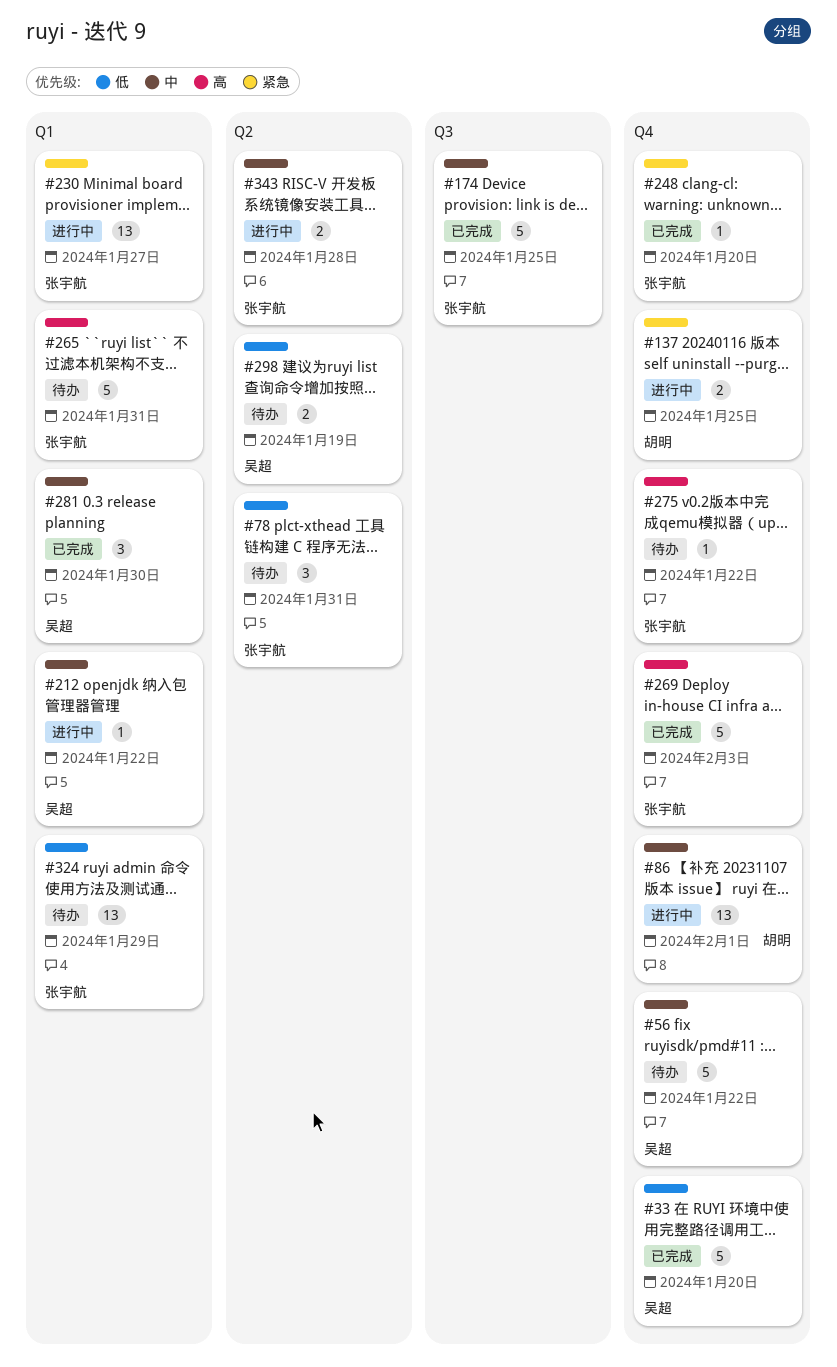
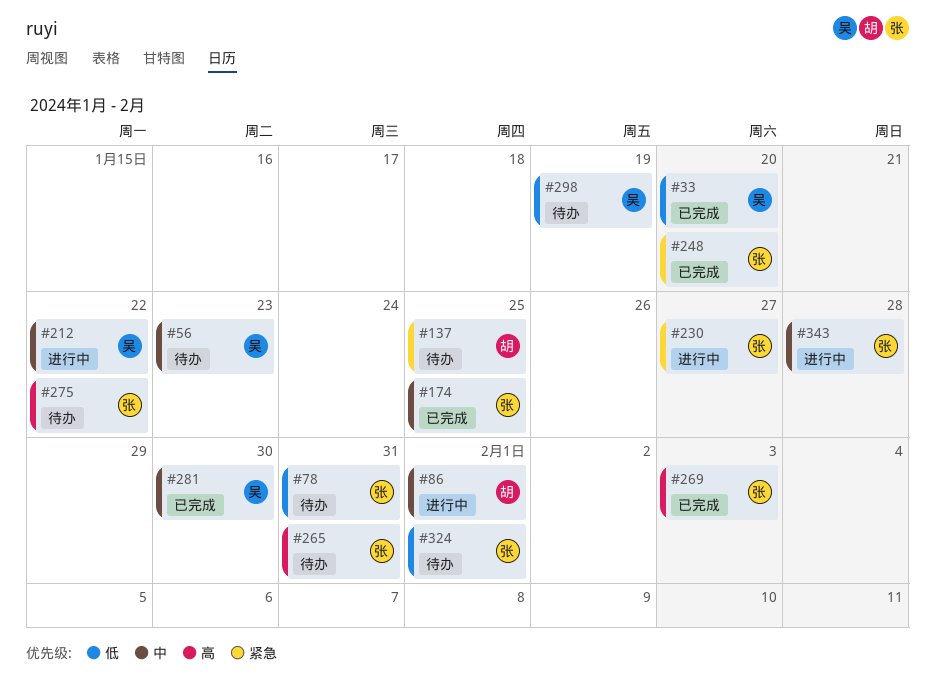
#56, due: Jan 22 -> Jan 23
#137, status: 进行中 -> 待办
#324, due: Jan 29 -> Feb 1

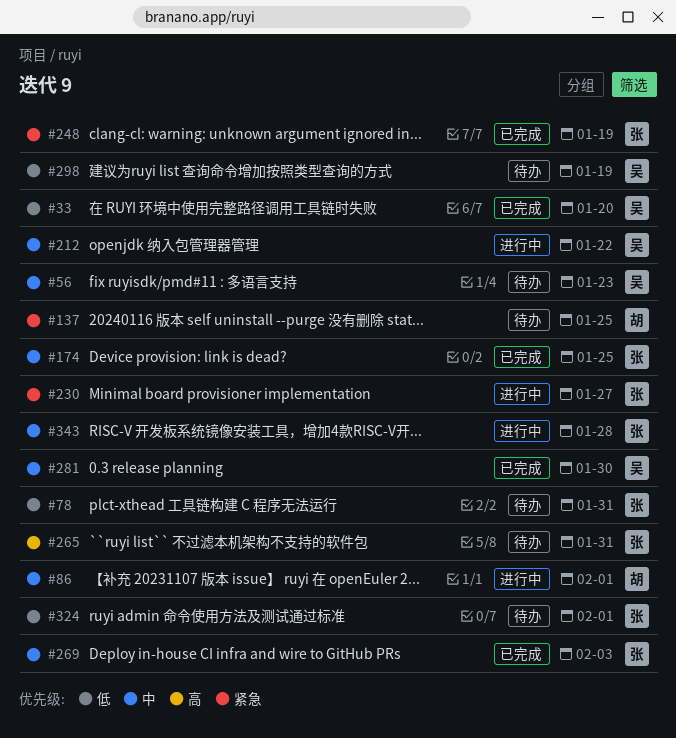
#248, due: Jan 20 -> Jan 19
#269, priority: 高 -> 中
#275: present -> none

